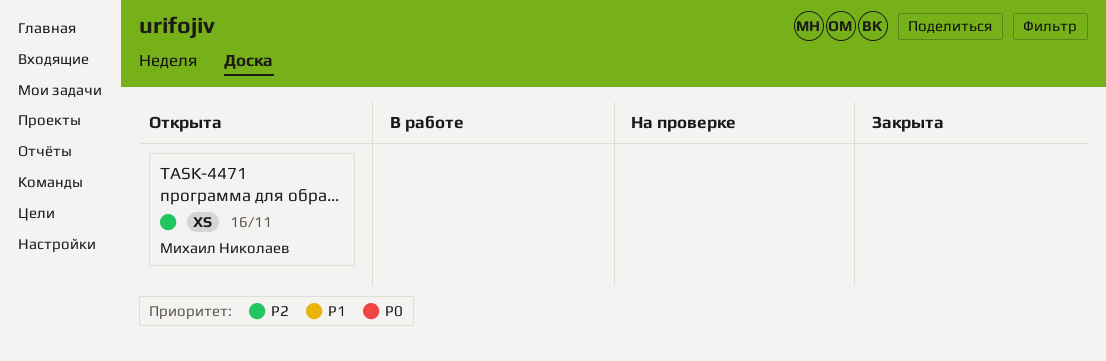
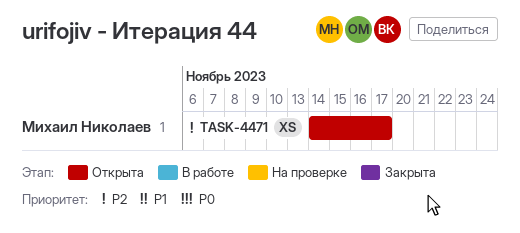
TASK-4471, due: Nov 16 -> Nov 17

